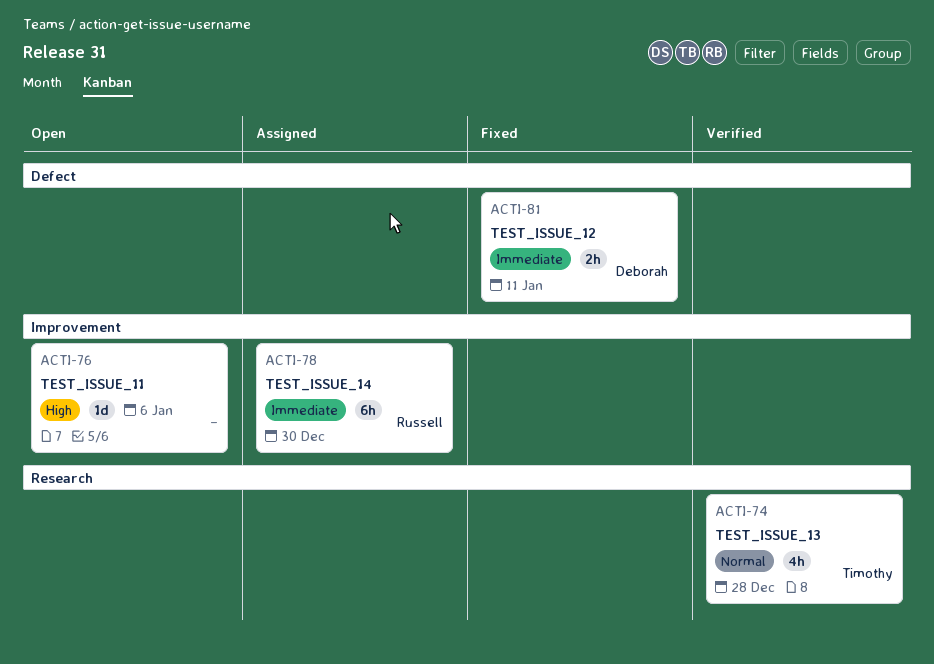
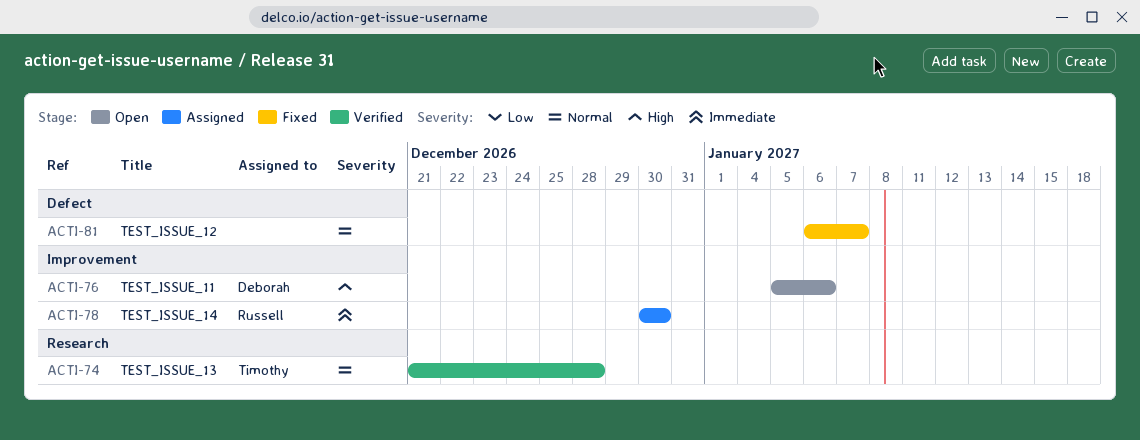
ACTI-76, owner: none -> Deborah
ACTI-81, owner: Deborah -> none
ACTI-81, priority: Immediate -> Normal
ACTI-81, due: Jan 11 -> Jan 7

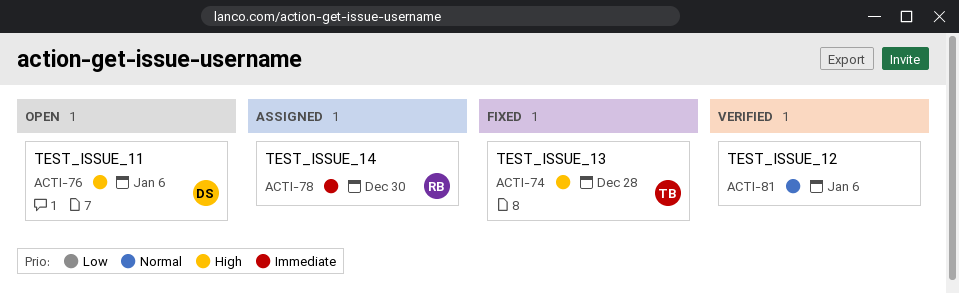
ACTI-74, status: Verified -> Fixed
ACTI-74, priority: Normal -> High
ACTI-81, status: Fixed -> Verified
ACTI-81, due: Jan 7 -> Jan 6

